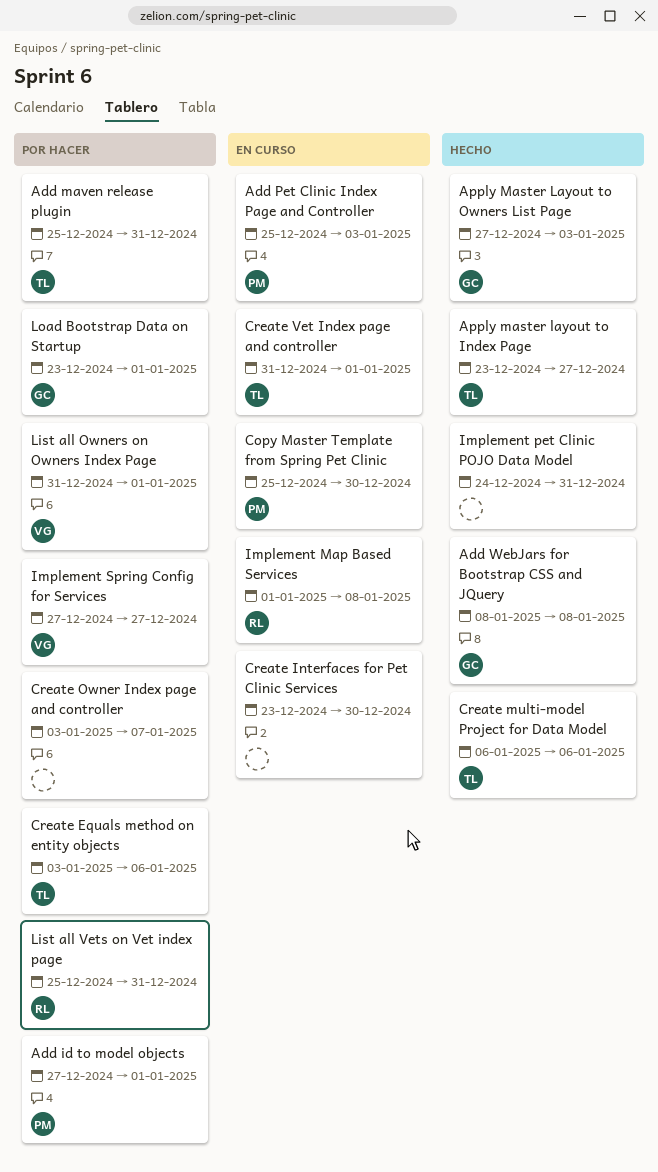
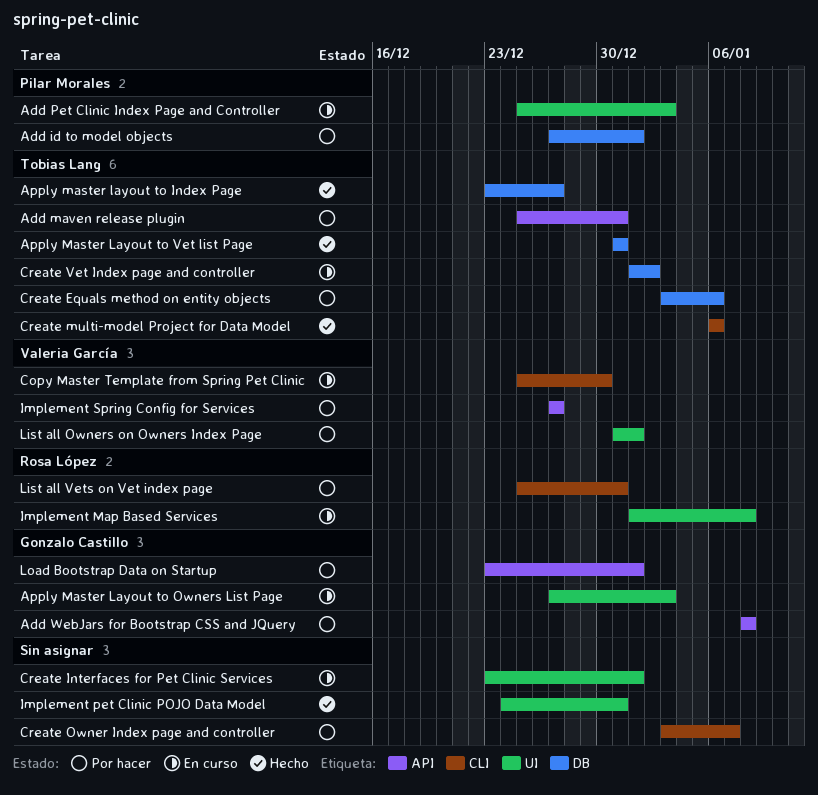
Add WebJars for Bootstrap CSS and JQuery, status: Hecho -> Por hacer
Apply Master Layout to Owners List Page, status: Hecho -> En curso
Apply Master Layout to Vet list Page: none -> present
Copy Master Template from Spring Pet Clinic, owner: Pilar Morales -> Valeria García
Create Interfaces for Pet Clinic Services, due: Dec 30 -> Jan 1
Create Vet Index page and controller, start: Dec 31 -> Jan 1
Create Vet Index page and controller, due: Jan 1 -> Jan 2

